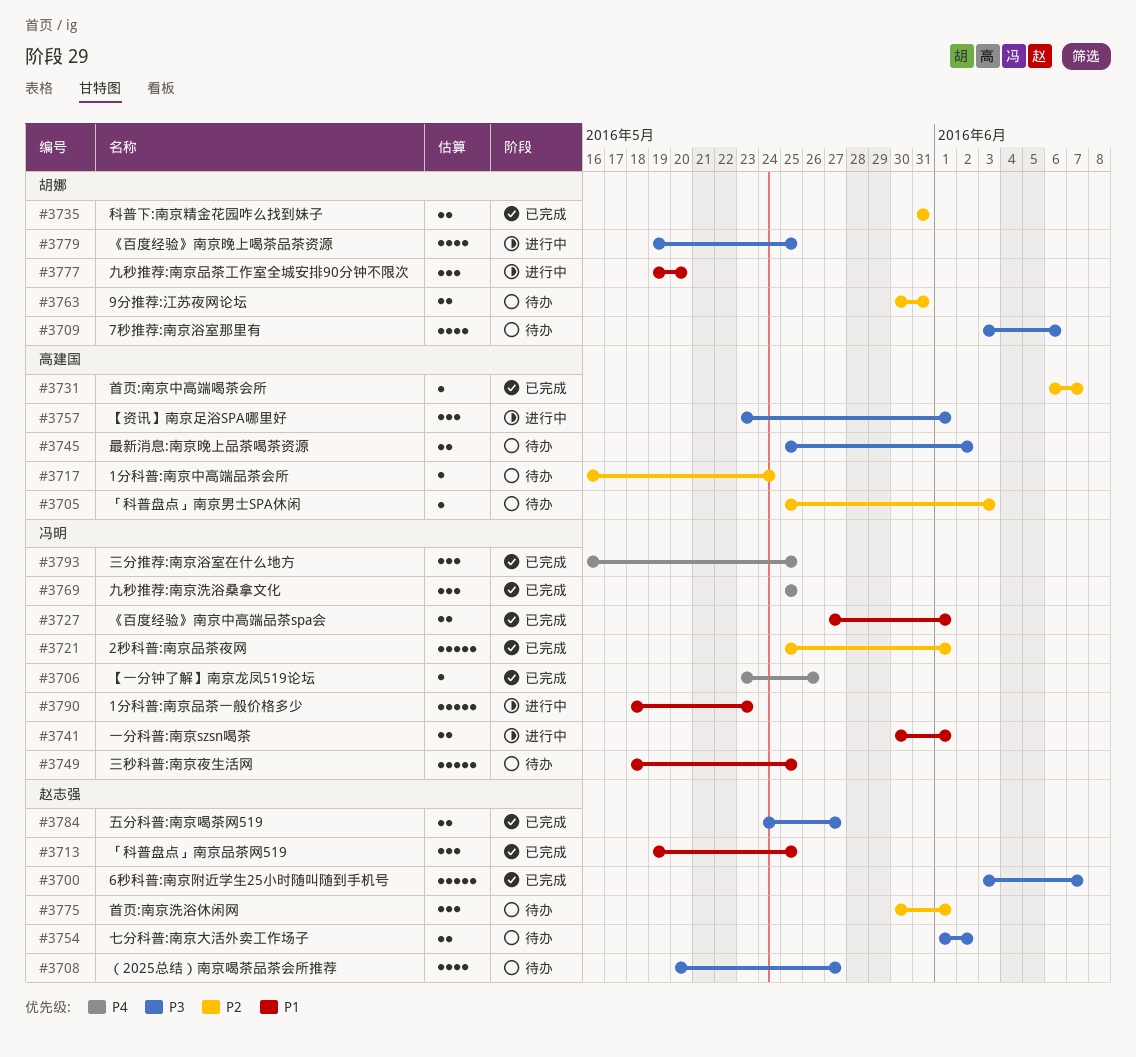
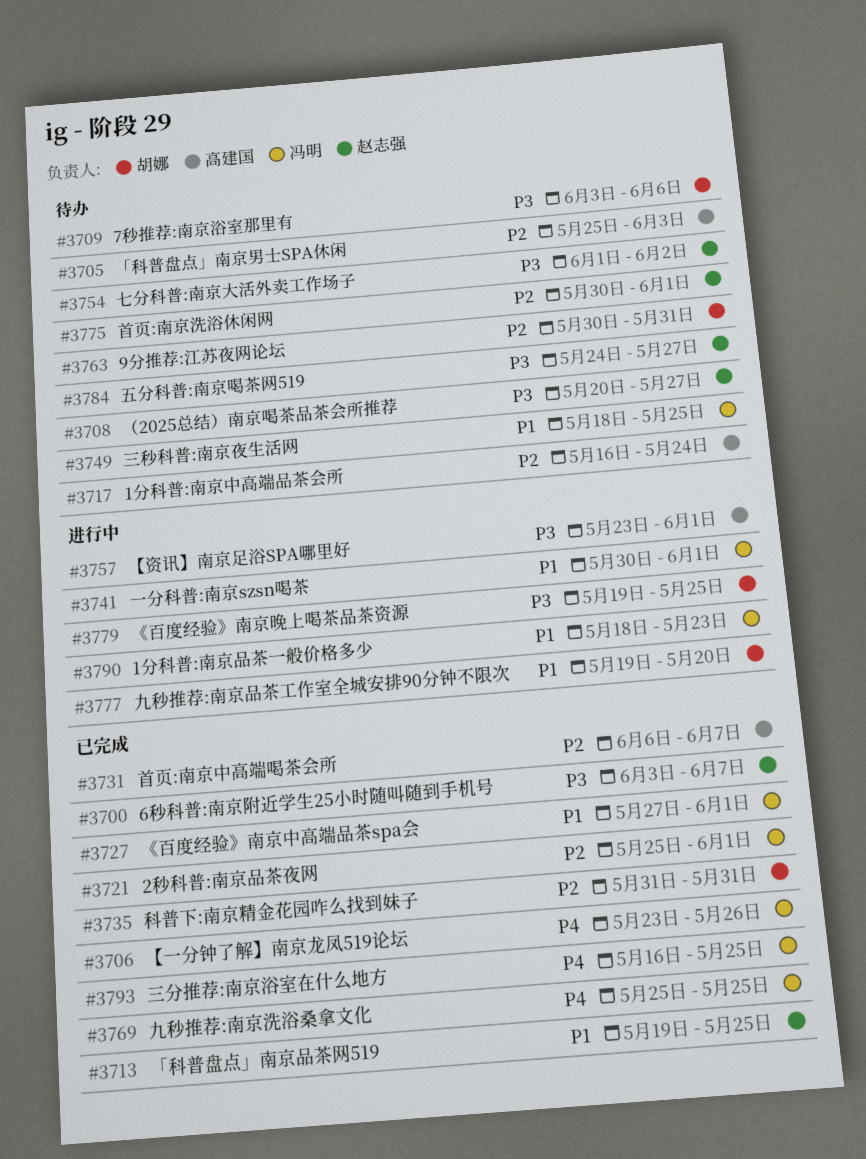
#3745: present -> none
#3784, status: 已完成 -> 待办

